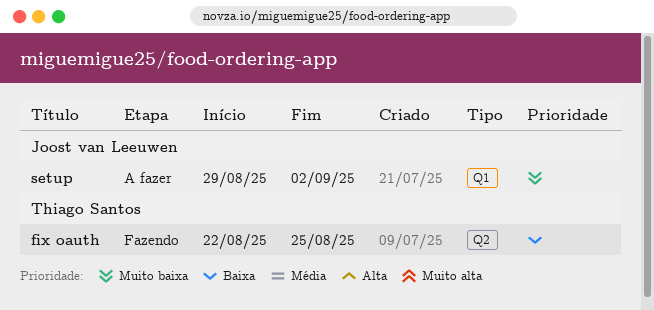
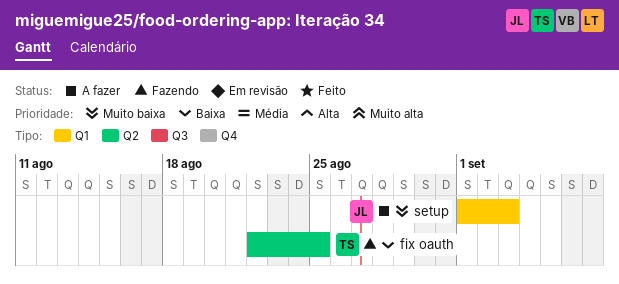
setup, start: Aug 29 -> Sep 1
setup, due: Sep 2 -> Sep 3

